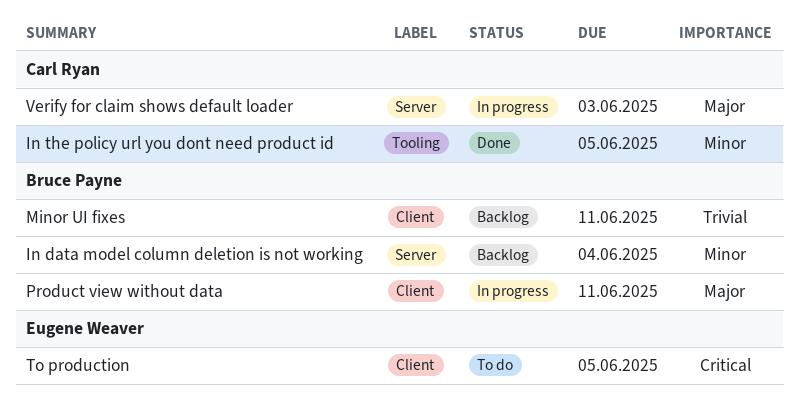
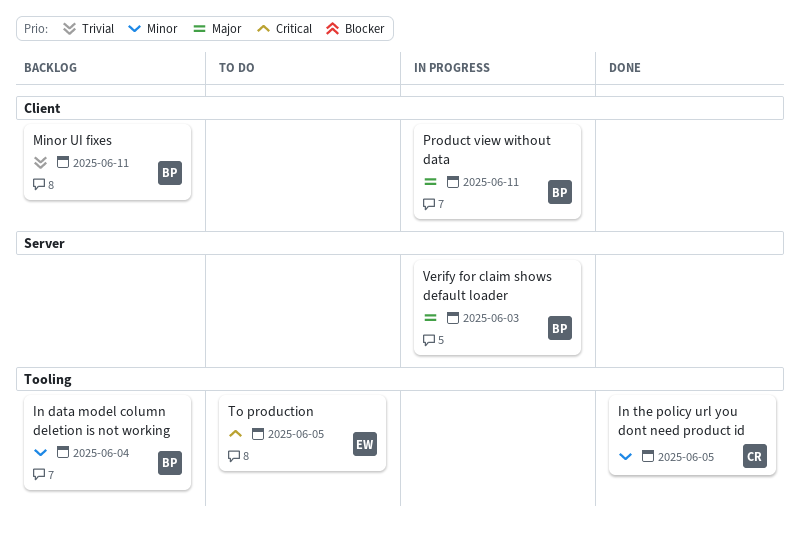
In data model column deletion is not working, label: Server -> Tooling
To production, label: Client -> Tooling
Verify for claim shows default loader, owner: Carl Ryan -> Bruce Payne

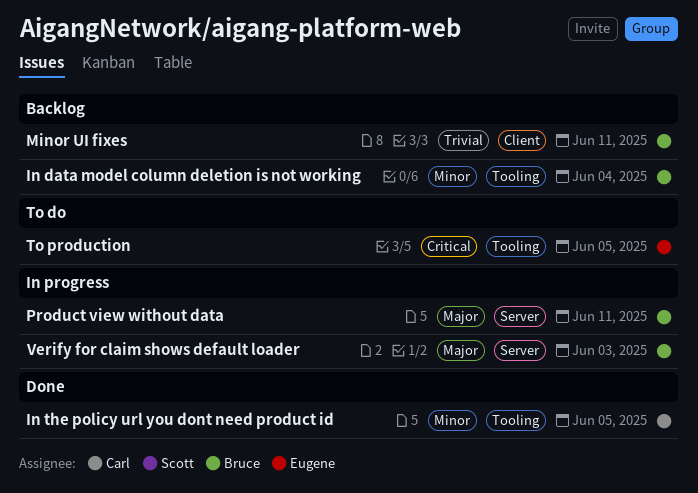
Product view without data, label: Client -> Server

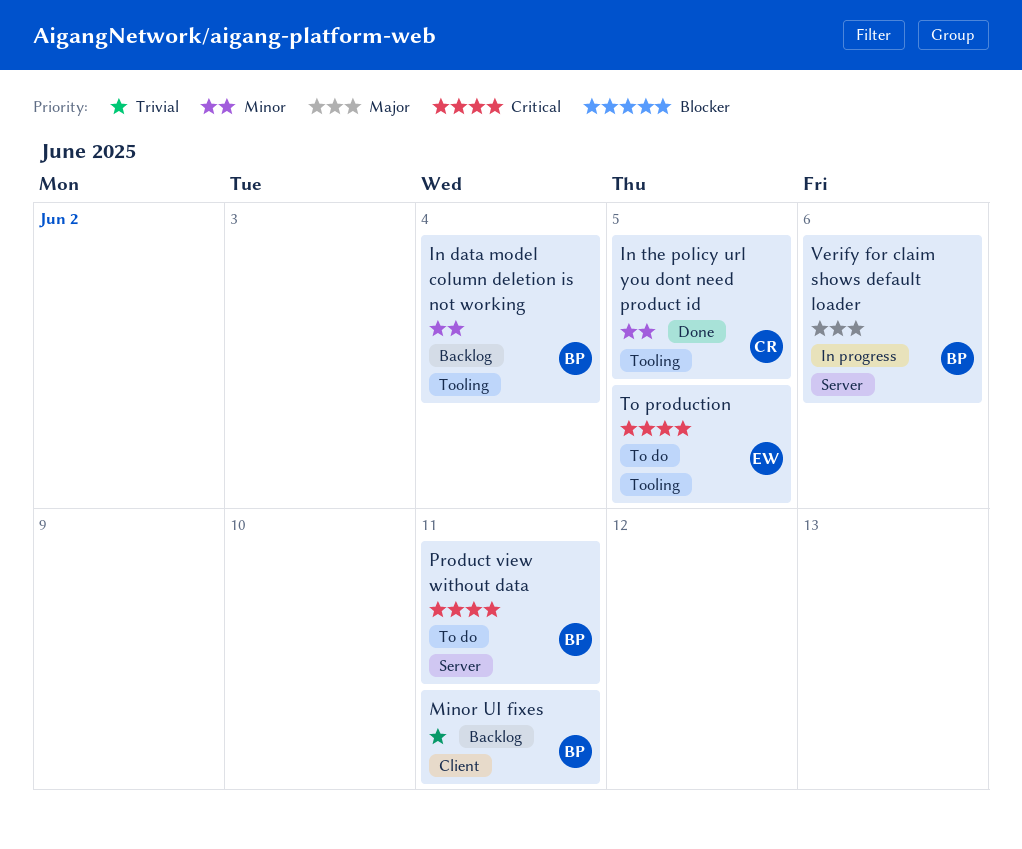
Product view without data, status: In progress -> To do
Product view without data, priority: Major -> Critical
Verify for claim shows default loader, due: Jun 3 -> Jun 6

